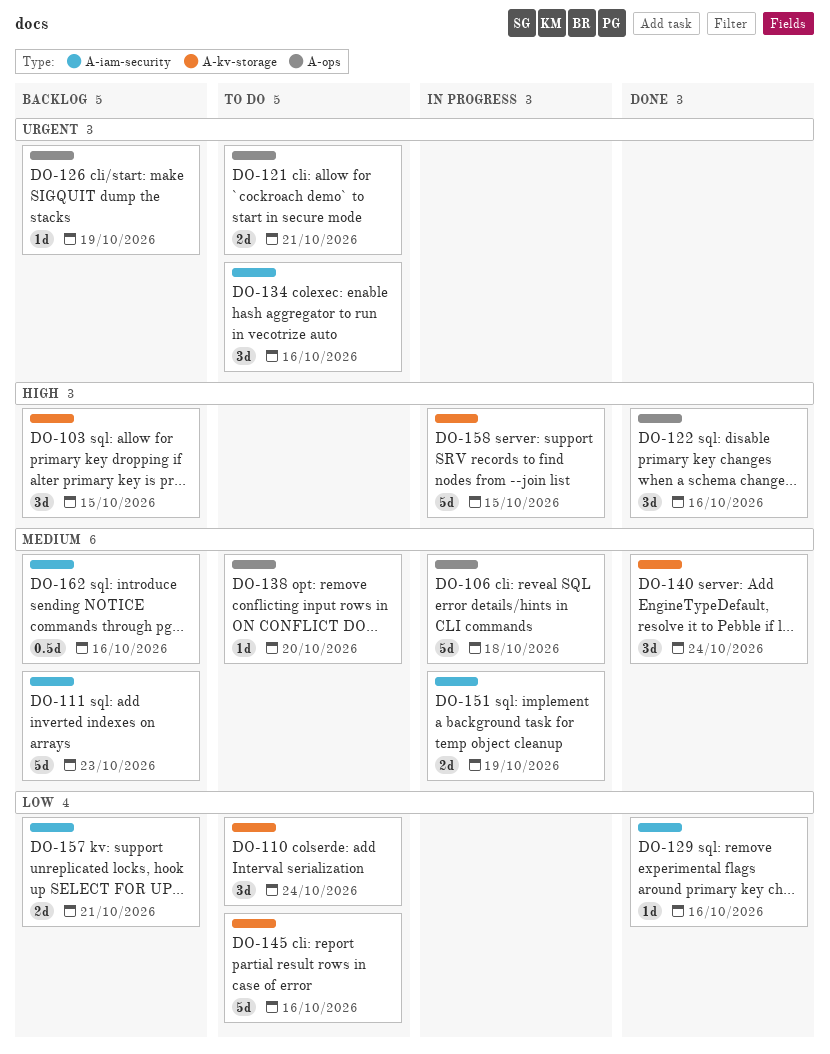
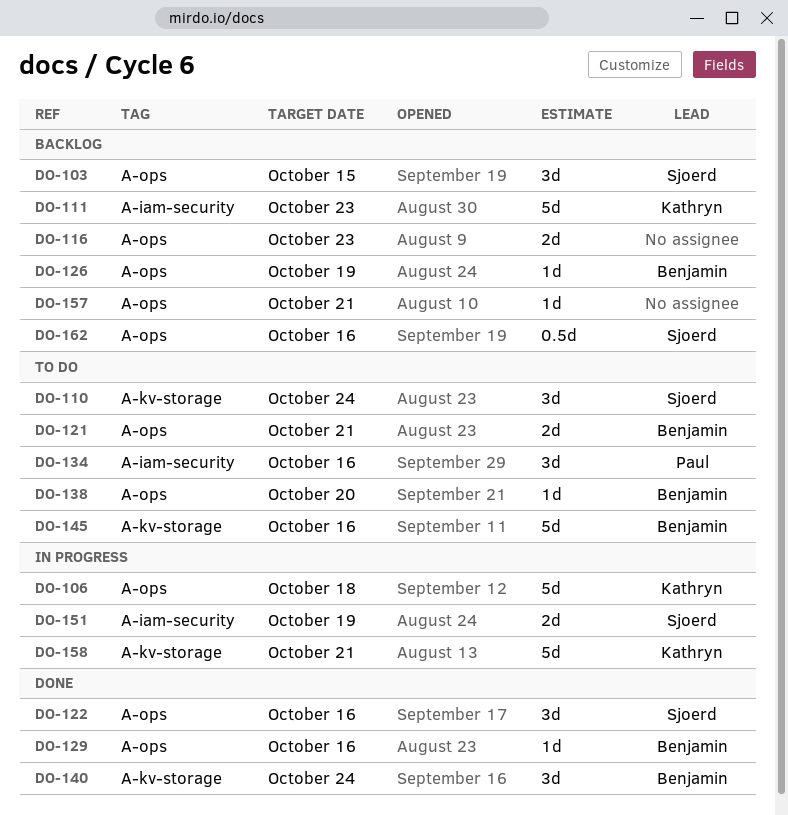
DO-103, label: A-kv-storage -> A-ops
DO-116: none -> present
DO-129, label: A-iam-security -> A-ops
DO-157, label: A-iam-security -> A-ops
DO-157, estimate: 2d -> 1d
DO-158, due: Oct 15 -> Oct 21
DO-162, label: A-iam-security -> A-ops

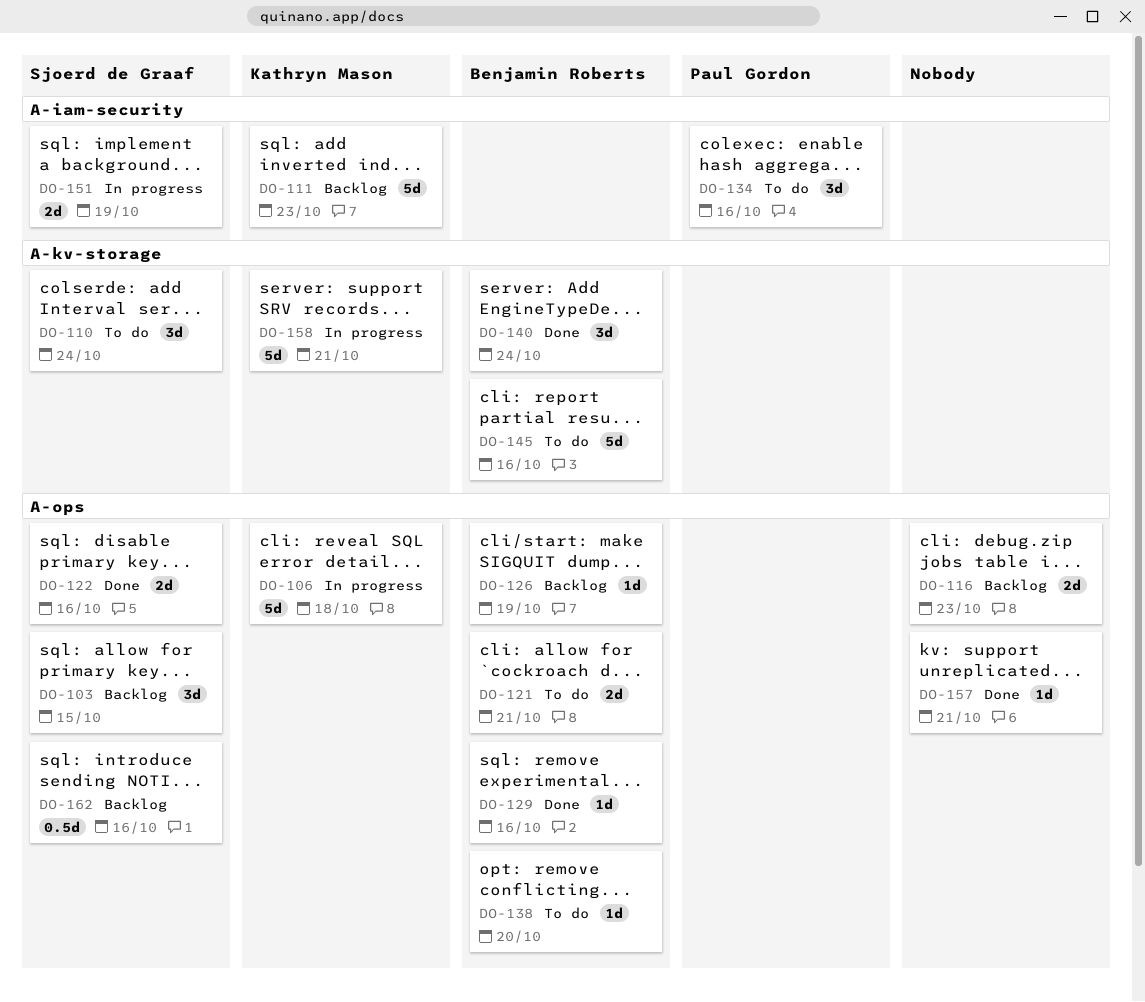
DO-122, estimate: 3d -> 2d
DO-157, status: Backlog -> Done

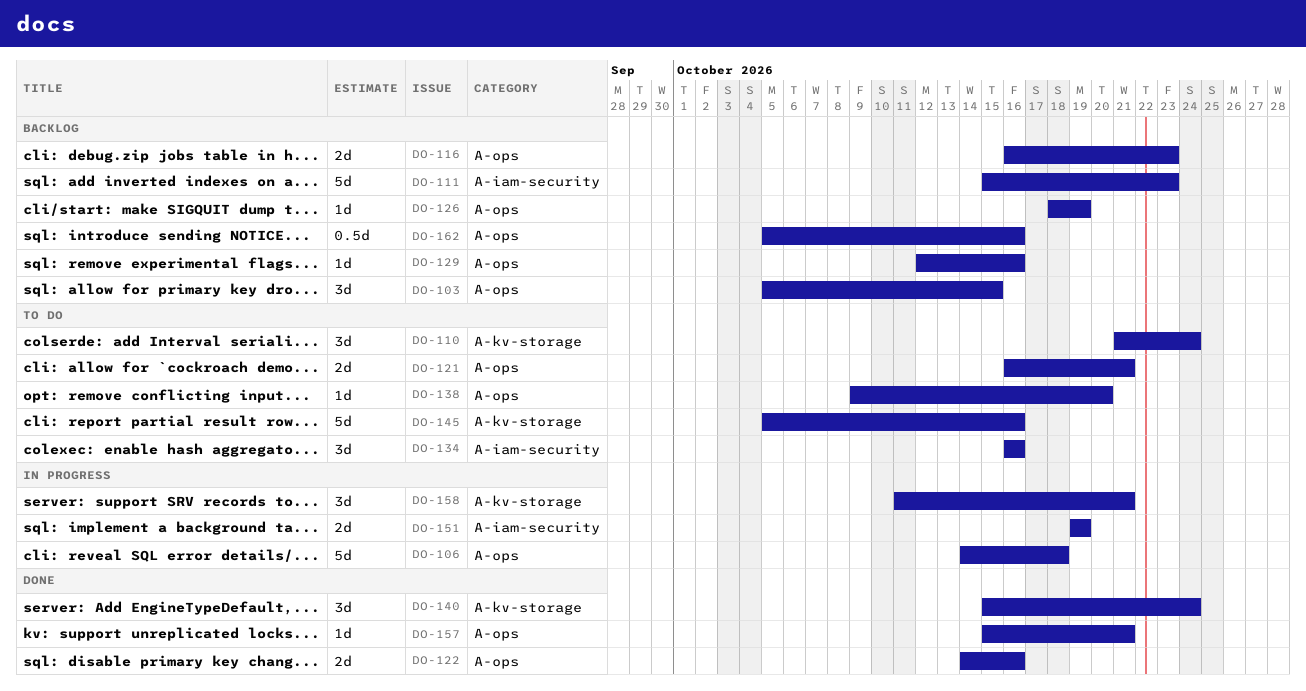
DO-129, status: Done -> Backlog
DO-158, estimate: 5d -> 3d

